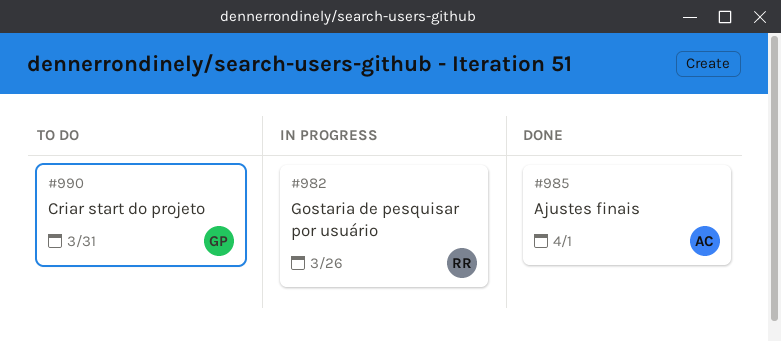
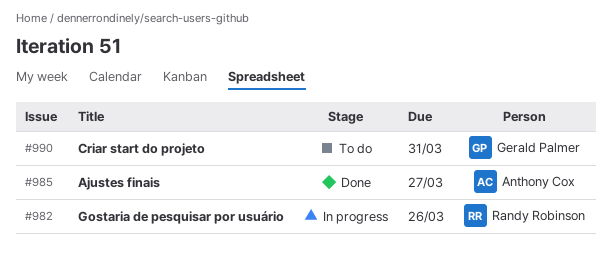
#985, due: Apr 1 -> Mar 27

